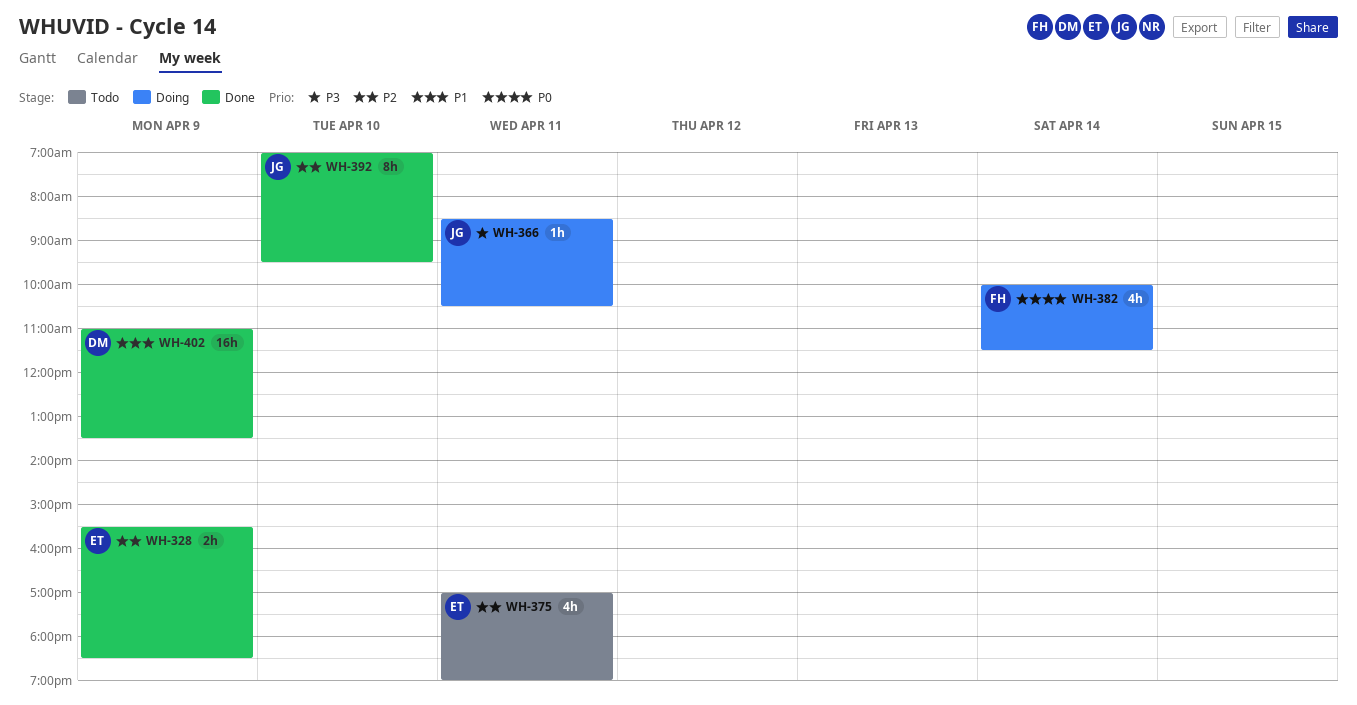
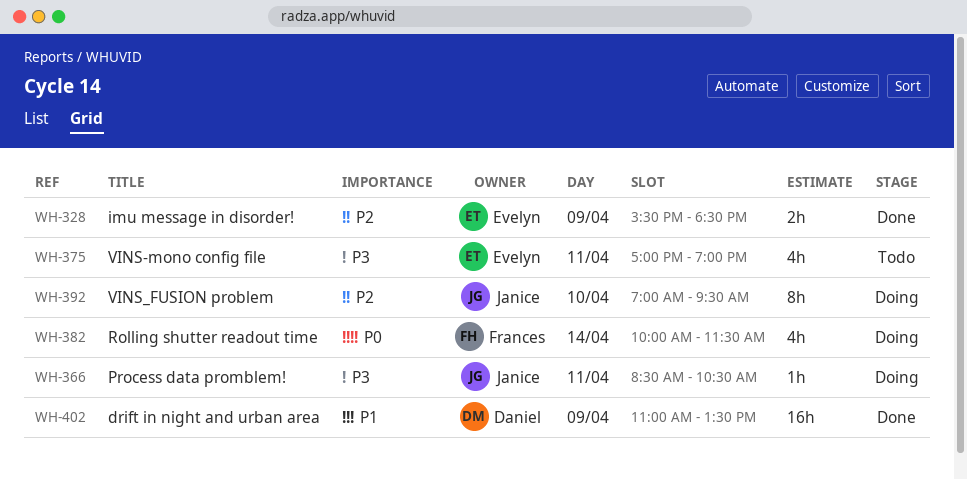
WH-375, priority: P2 -> P3
WH-392, status: Done -> Doing

